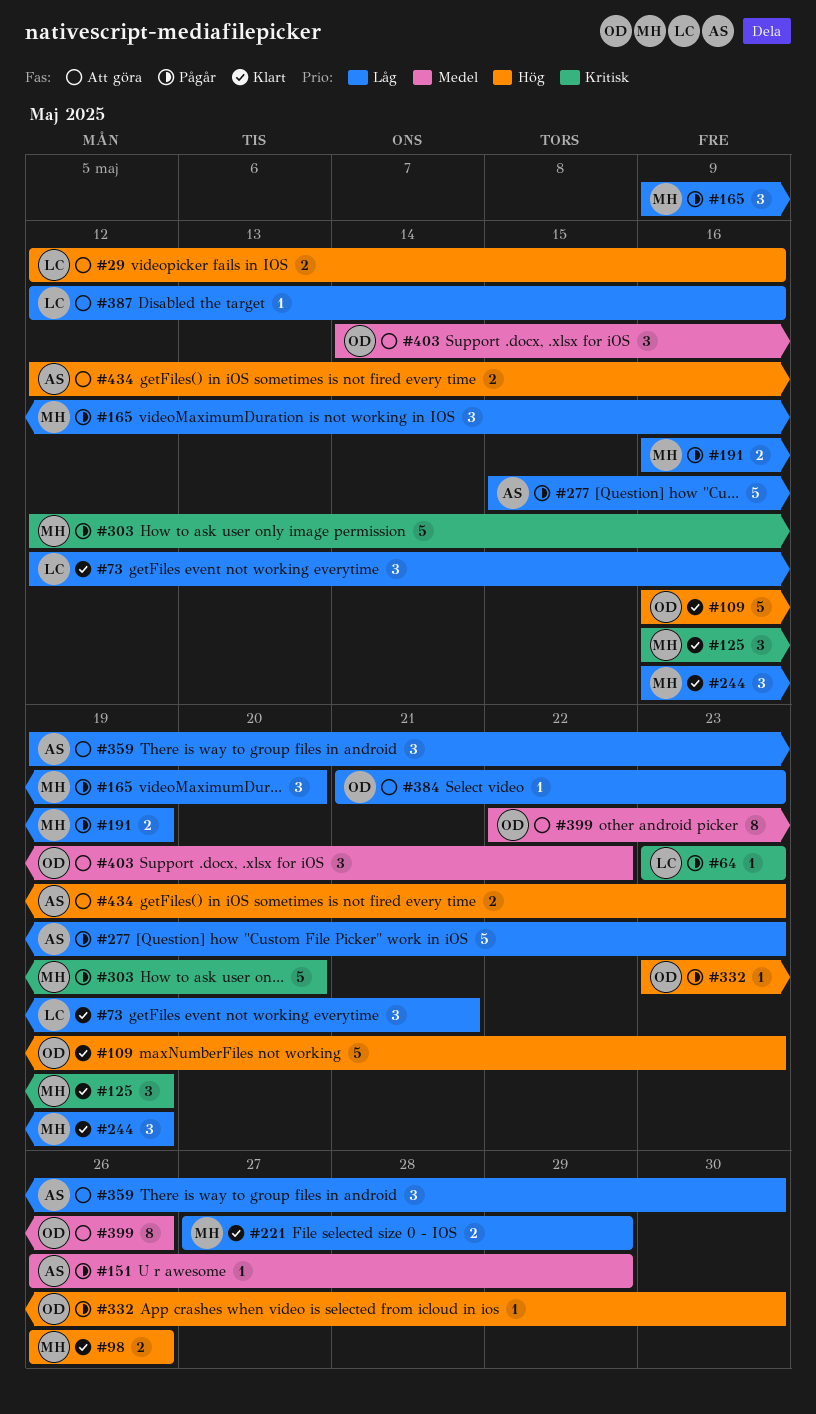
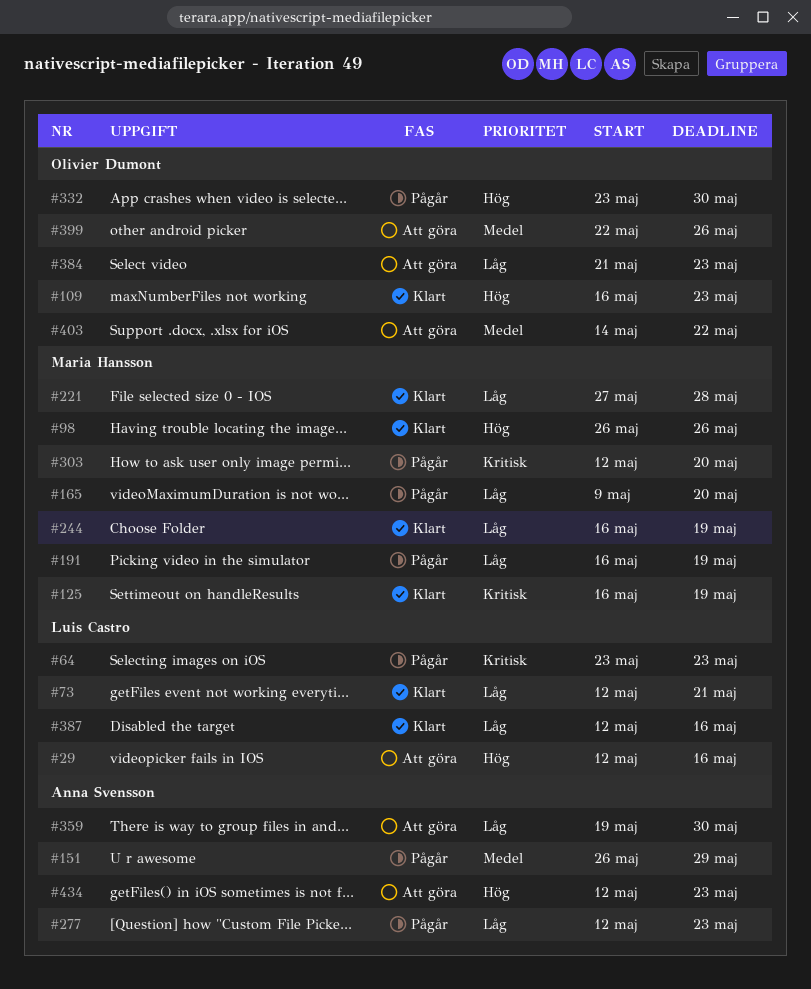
#221, due: May 29 -> May 28
#277, start: May 15 -> May 12
#387, status: Att göra -> Klart

